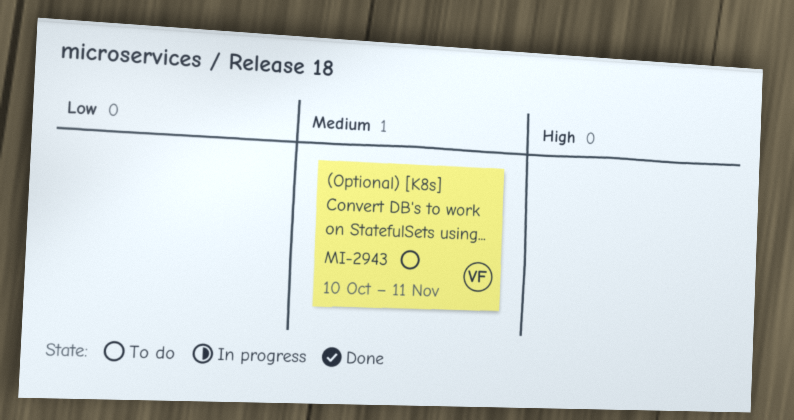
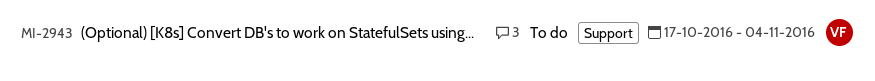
MI-2943, start: Oct 10 -> Oct 17
MI-2943, due: Nov 11 -> Nov 4

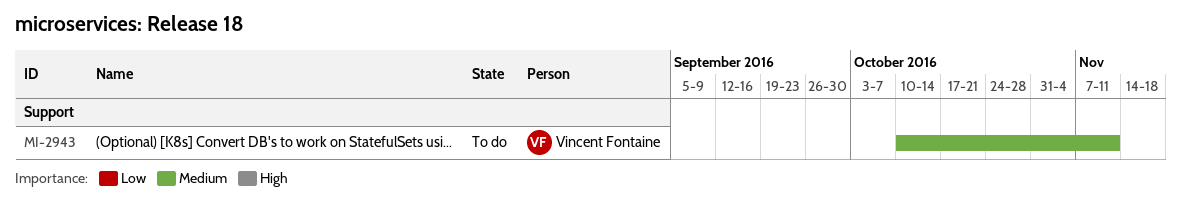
MI-2943, start: Oct 17 -> Oct 10
MI-2943, due: Nov 4 -> Nov 11

